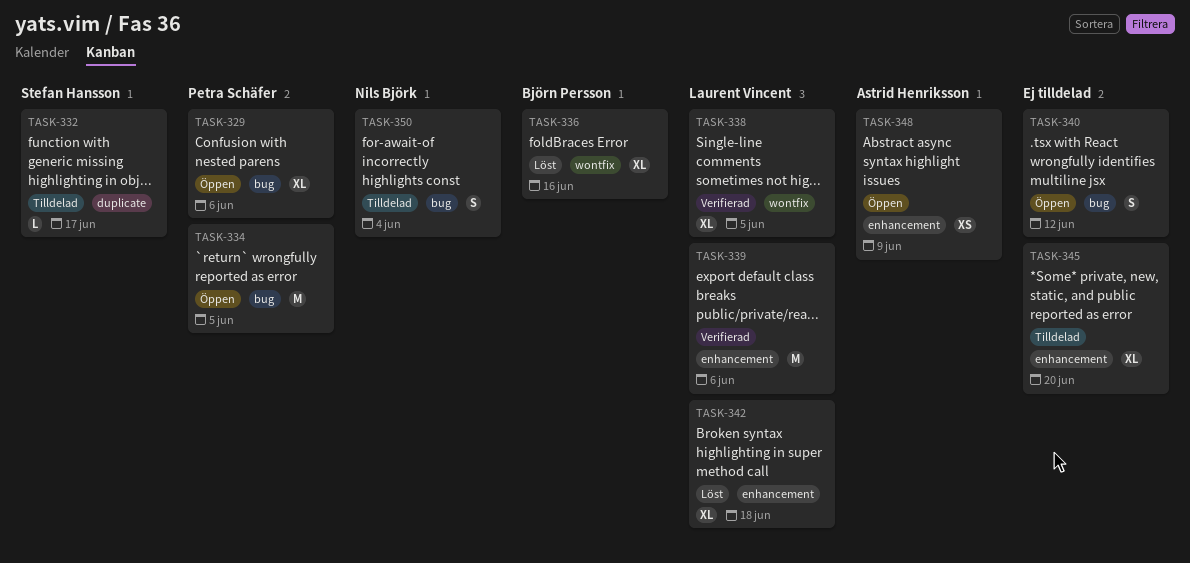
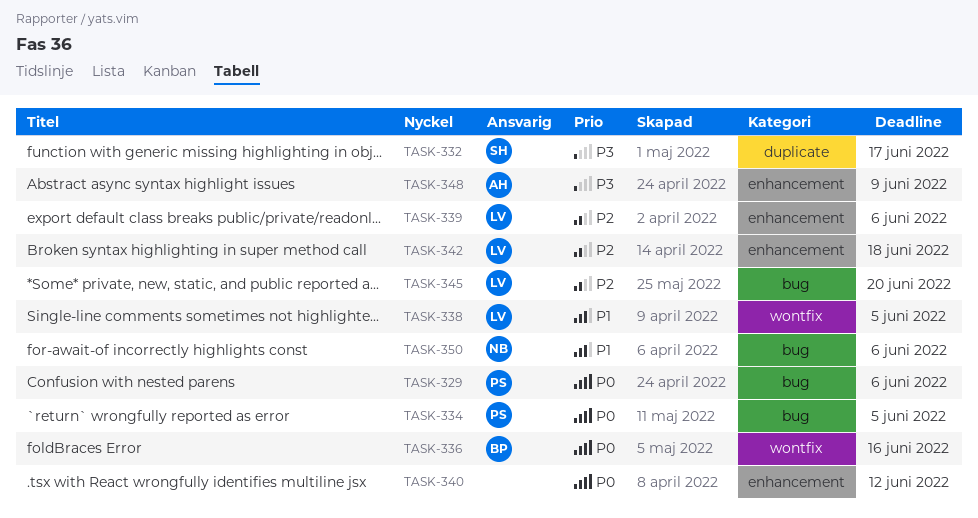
TASK-340, label: bug -> enhancement
TASK-345, owner: none -> Laurent Vincent
TASK-345, label: enhancement -> bug
TASK-350, due: Jun 4 -> Jun 6

